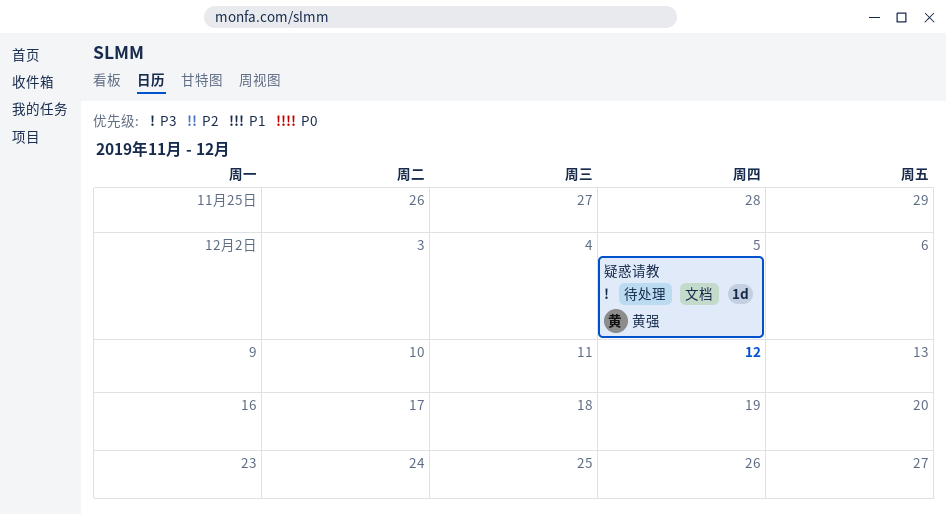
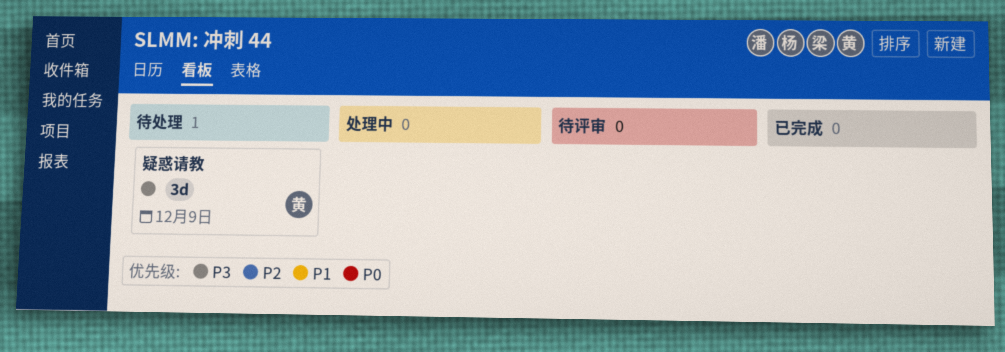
疑惑请教, estimate: 1d -> 3d
疑惑请教, due: Dec 5 -> Dec 9

